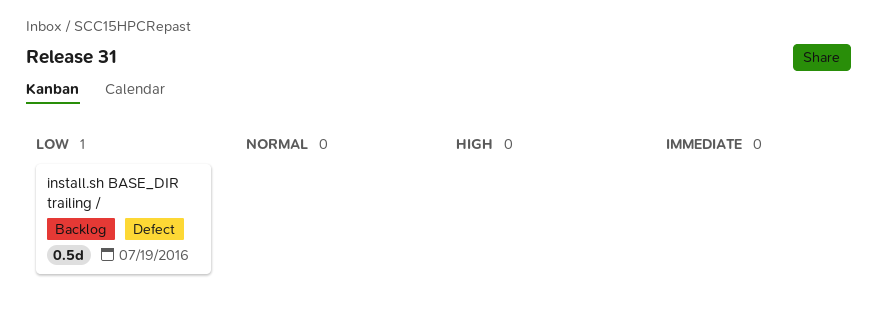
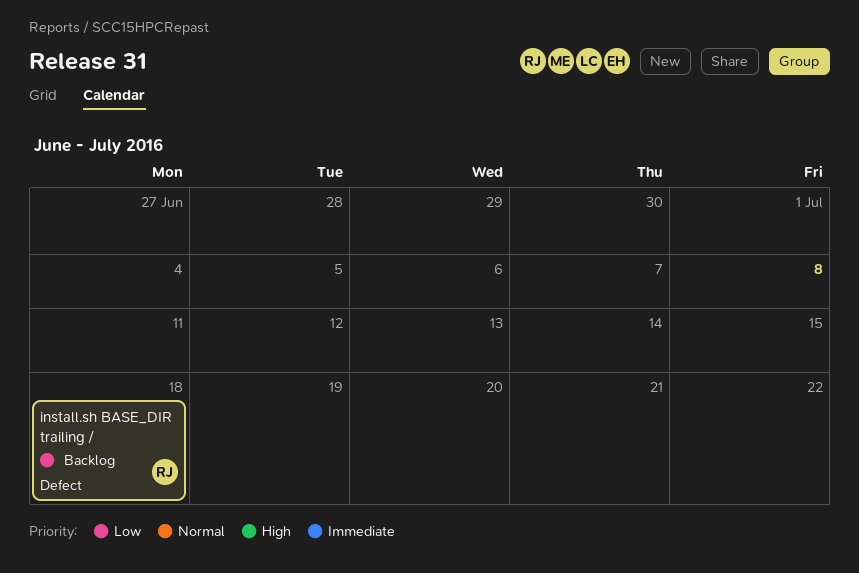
install.sh BASE_DIR trailing /, due: Jul 19 -> Jul 18

